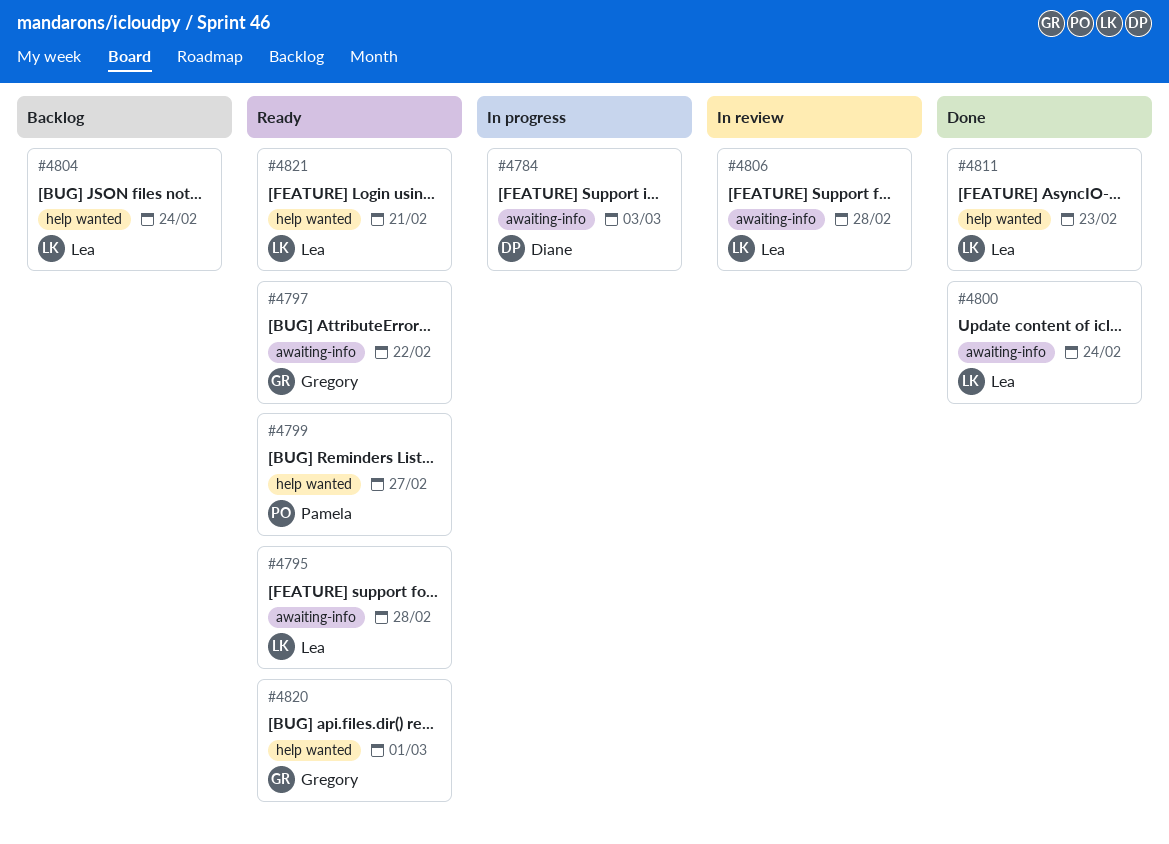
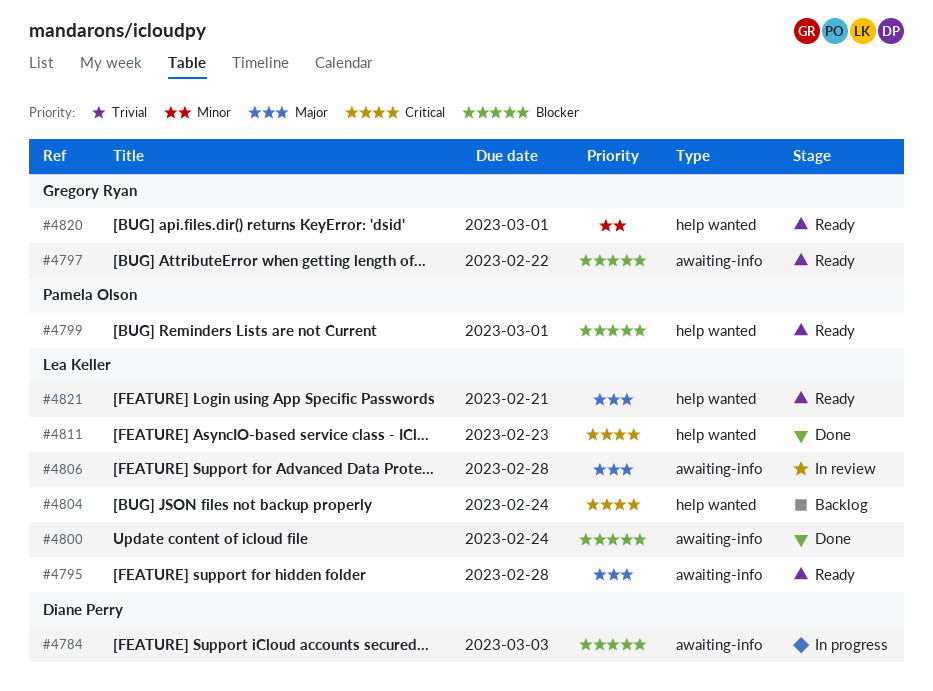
#4799, due: Feb 27 -> Mar 1

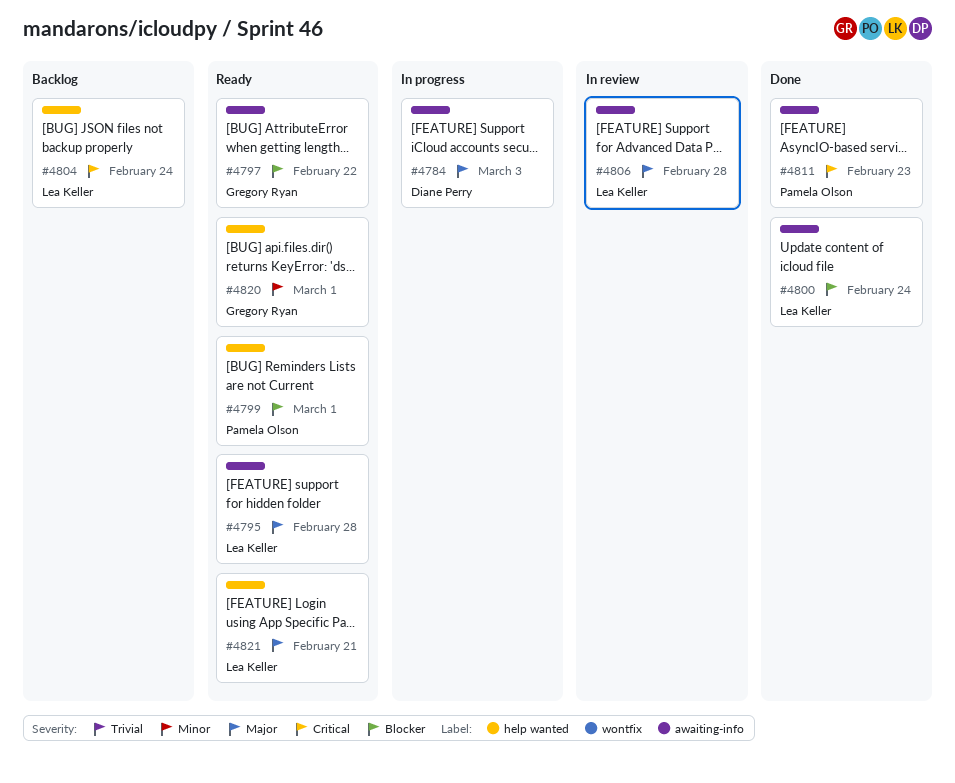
#4784, priority: Blocker -> Major
#4811, owner: Lea Keller -> Pamela Olson
#4811, label: help wanted -> awaiting-info

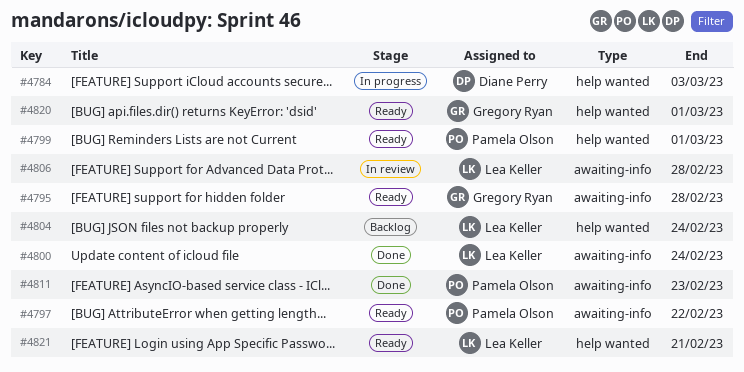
#4784, label: awaiting-info -> help wanted
#4795, owner: Lea Keller -> Gregory Ryan
#4797, owner: Gregory Ryan -> Pamela Olson

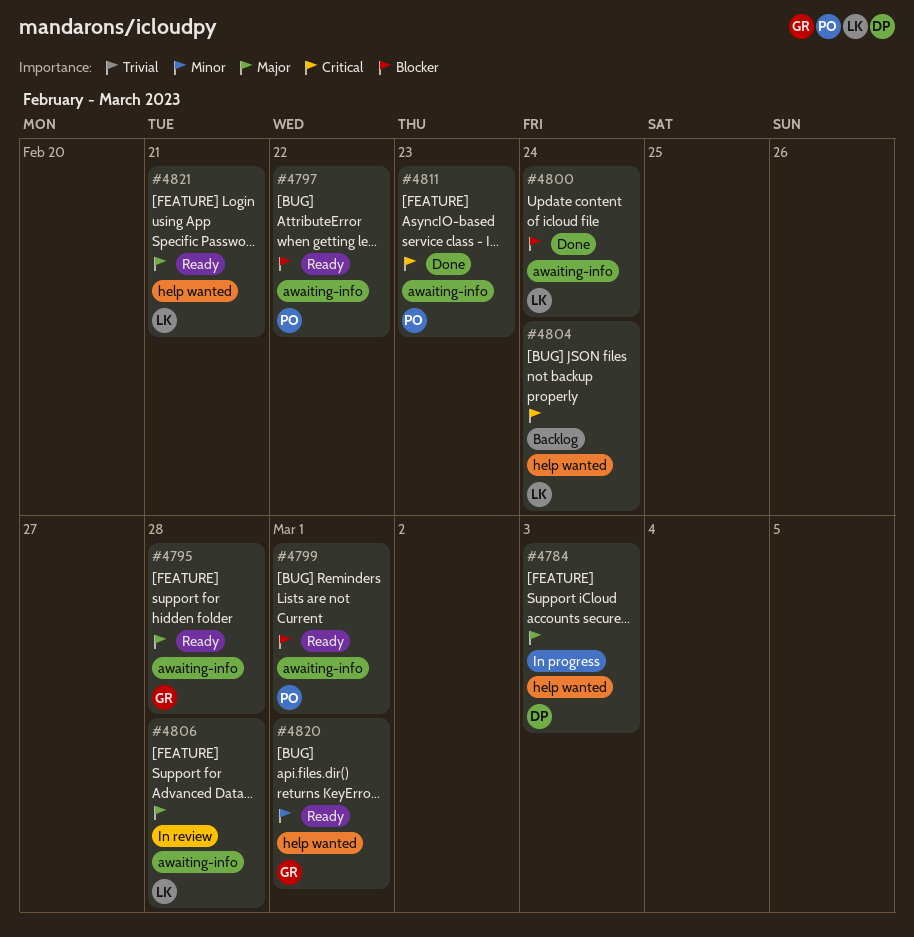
#4799, label: help wanted -> awaiting-info

